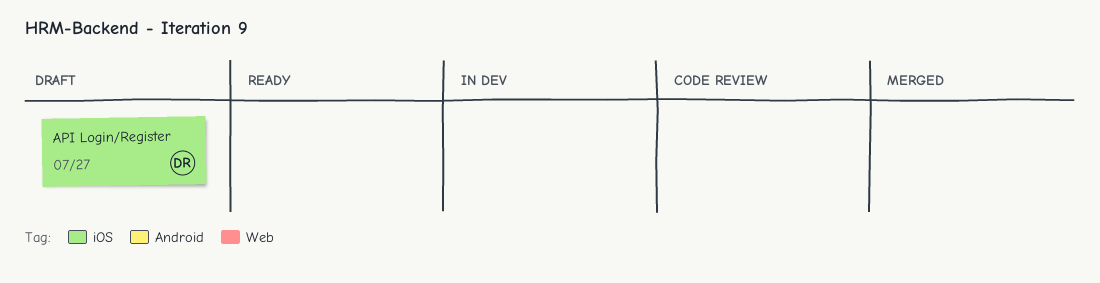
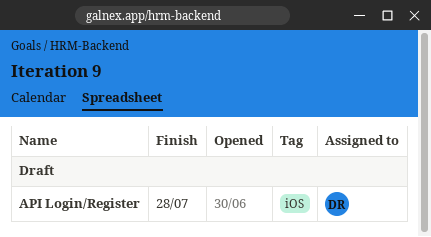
API Login/Register, due: Jul 27 -> Jul 28

